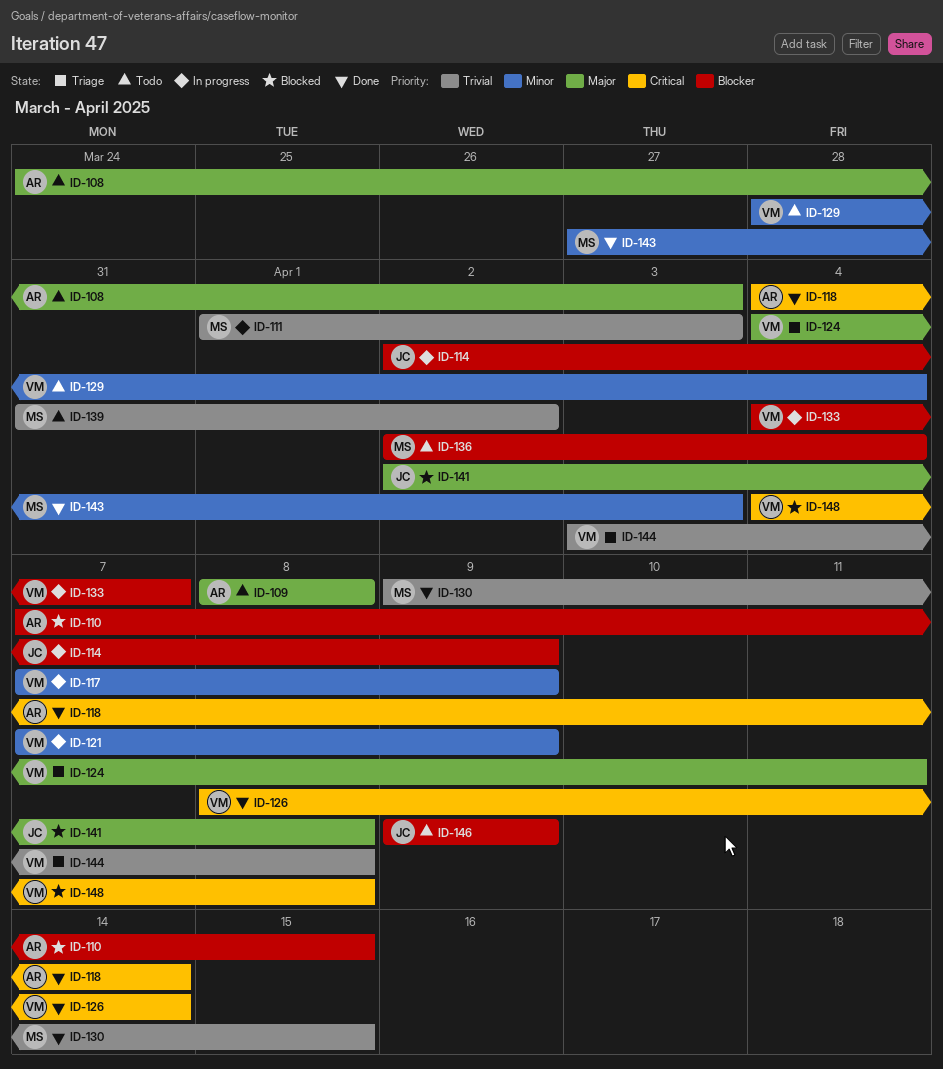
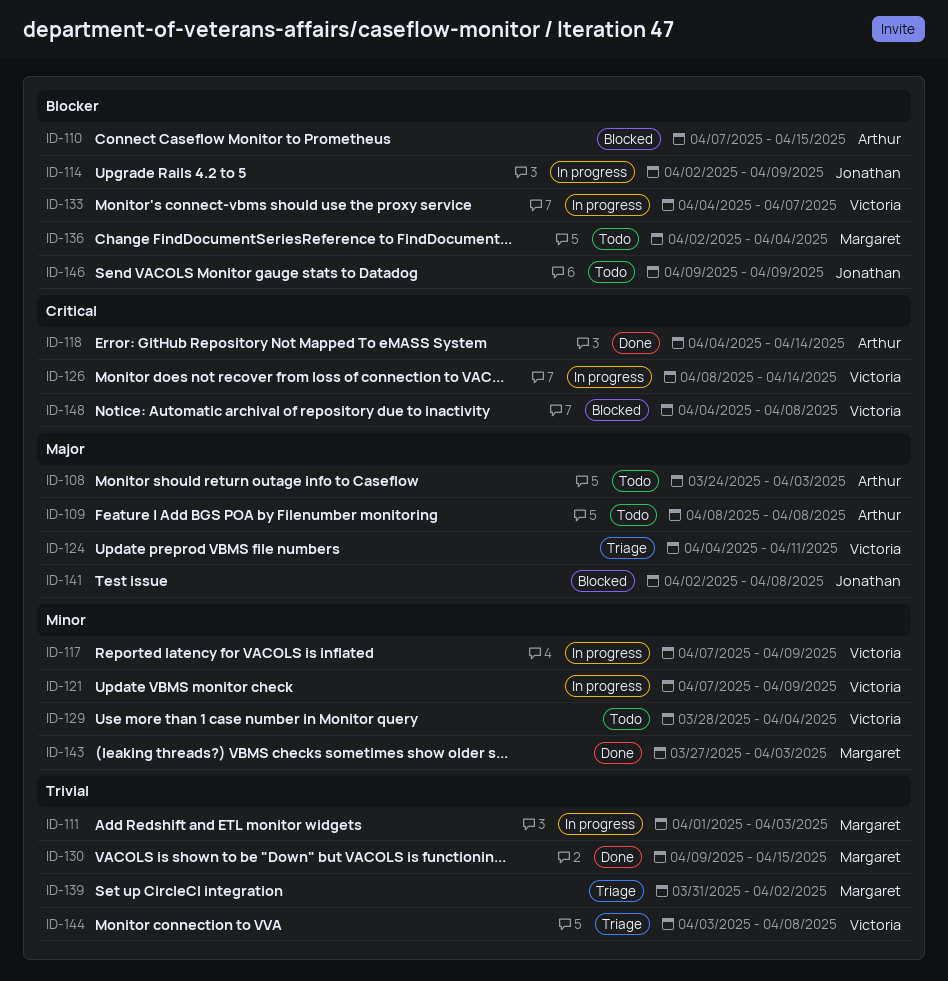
ID-126, status: Done -> In progress
ID-139, status: Todo -> Triage

